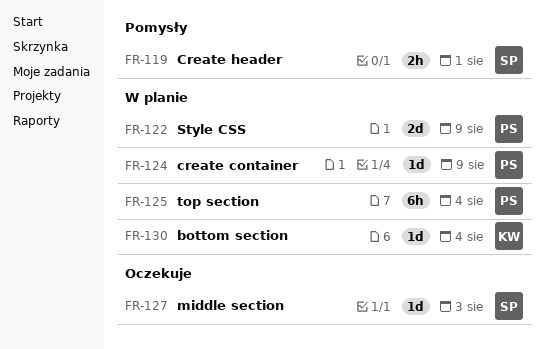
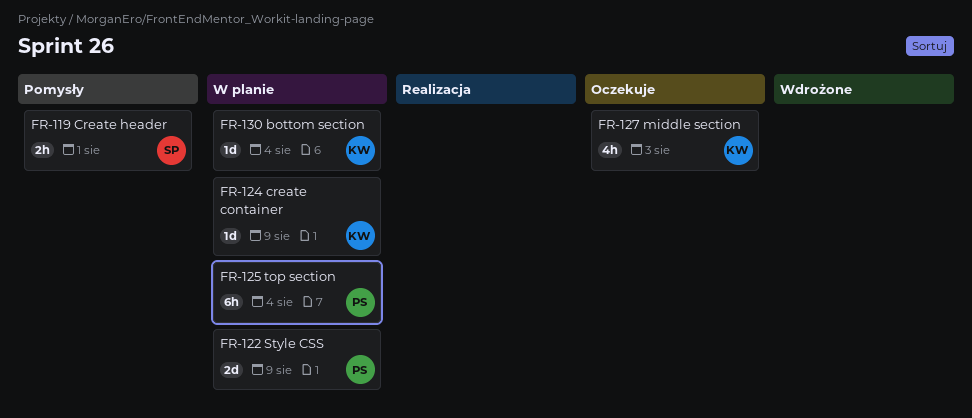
FR-124, owner: PS -> KW
FR-127, owner: SP -> KW
FR-127, estimate: 1d -> 4h

